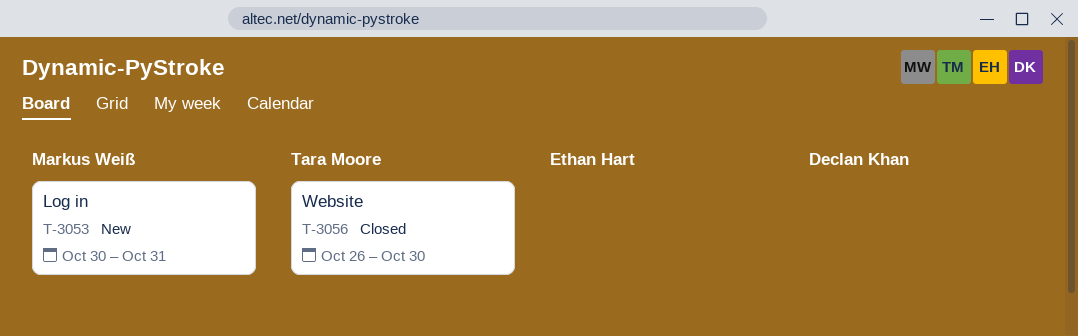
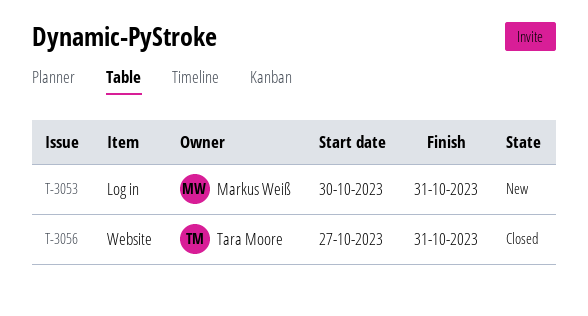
T-3056, start: Oct 26 -> Oct 27
T-3056, due: Oct 30 -> Oct 31

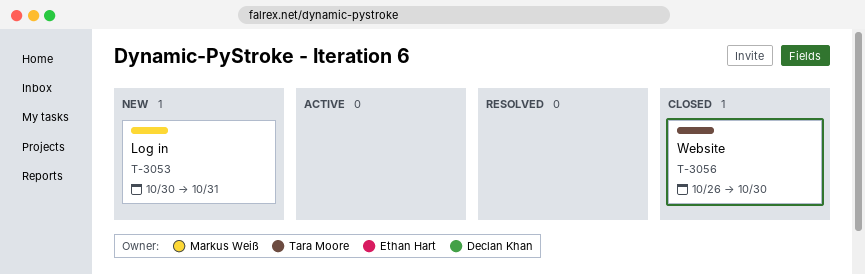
T-3056, start: Oct 27 -> Oct 26
T-3056, due: Oct 31 -> Oct 30

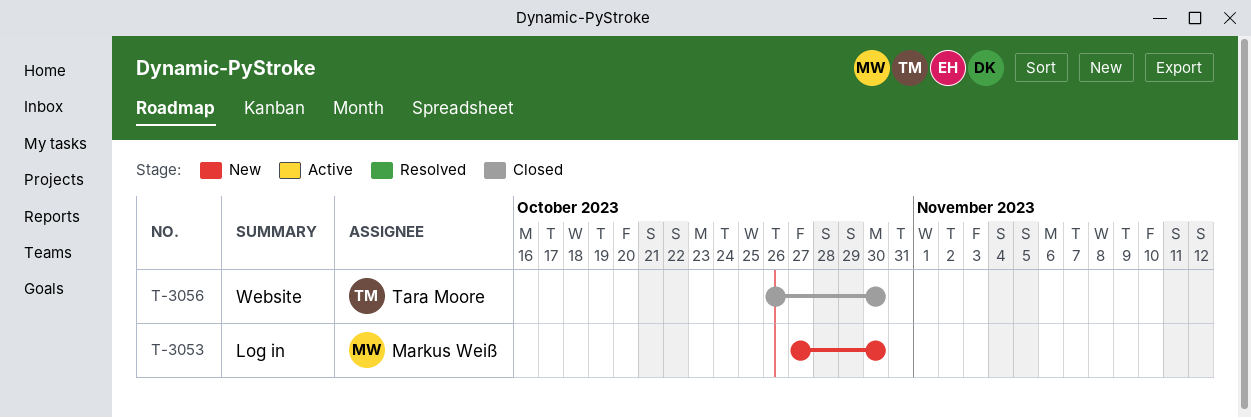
T-3053, start: Oct 30 -> Oct 27
T-3053, due: Oct 31 -> Oct 30

